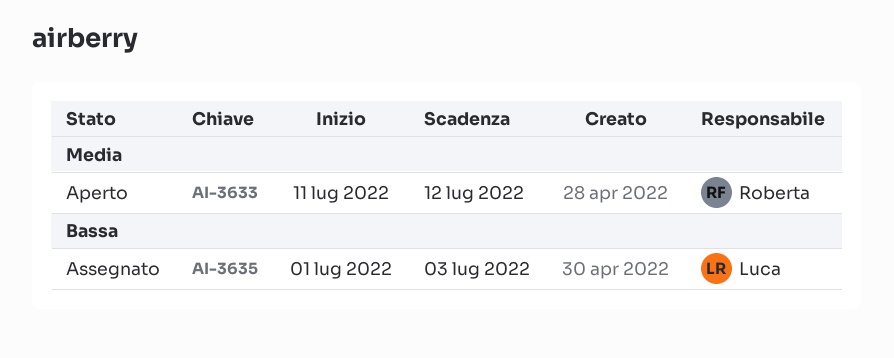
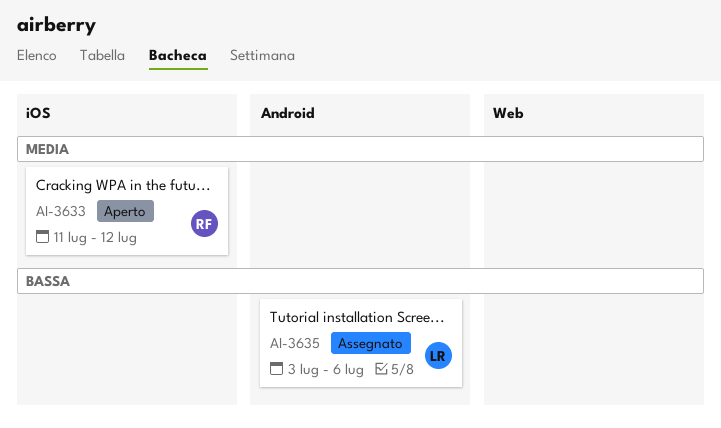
AI-3635, start: Jul 1 -> Jul 3
AI-3635, due: Jul 3 -> Jul 6

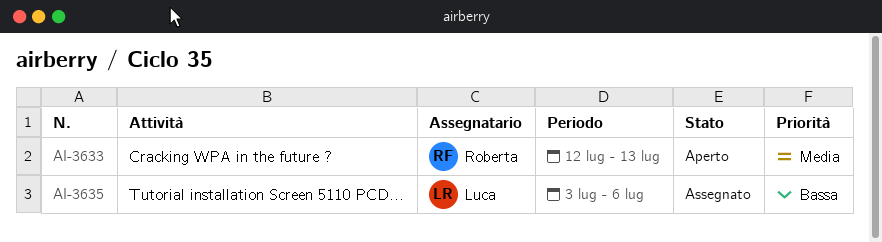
AI-3633, start: Jul 11 -> Jul 12
AI-3633, due: Jul 12 -> Jul 13

